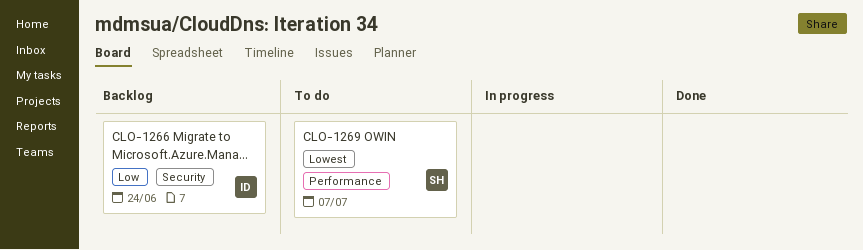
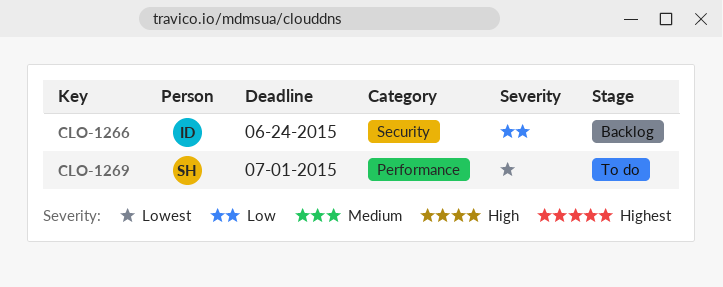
CLO-1269, due: Jul 7 -> Jul 1

